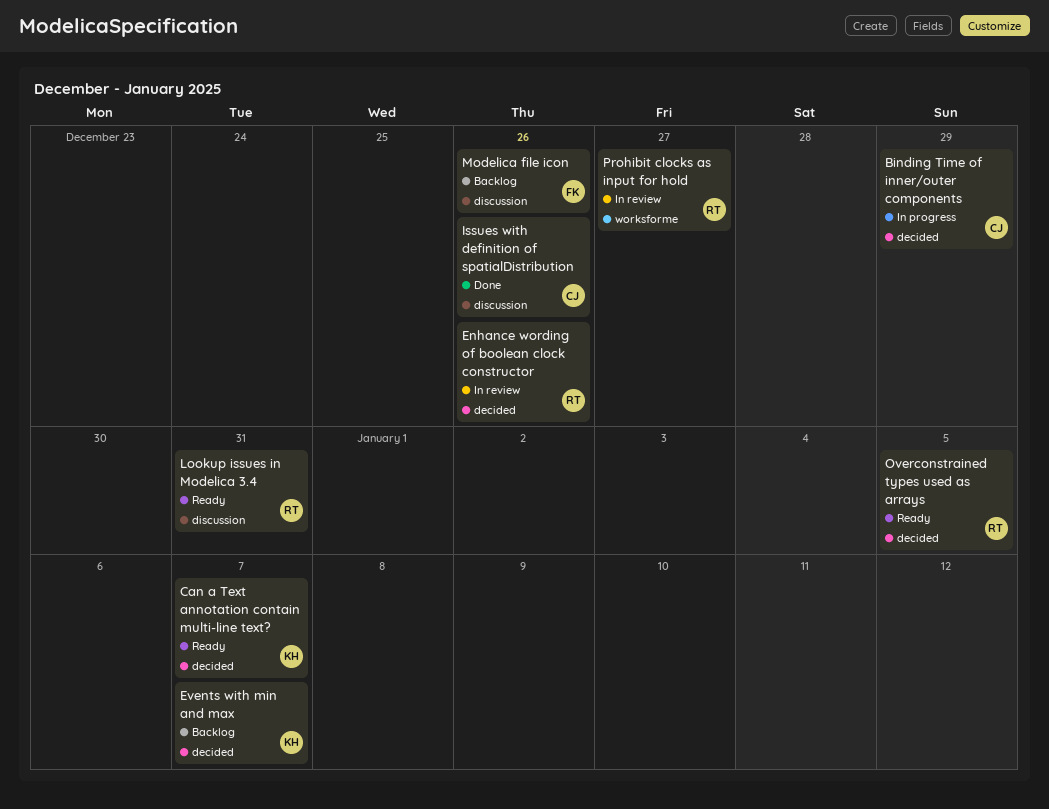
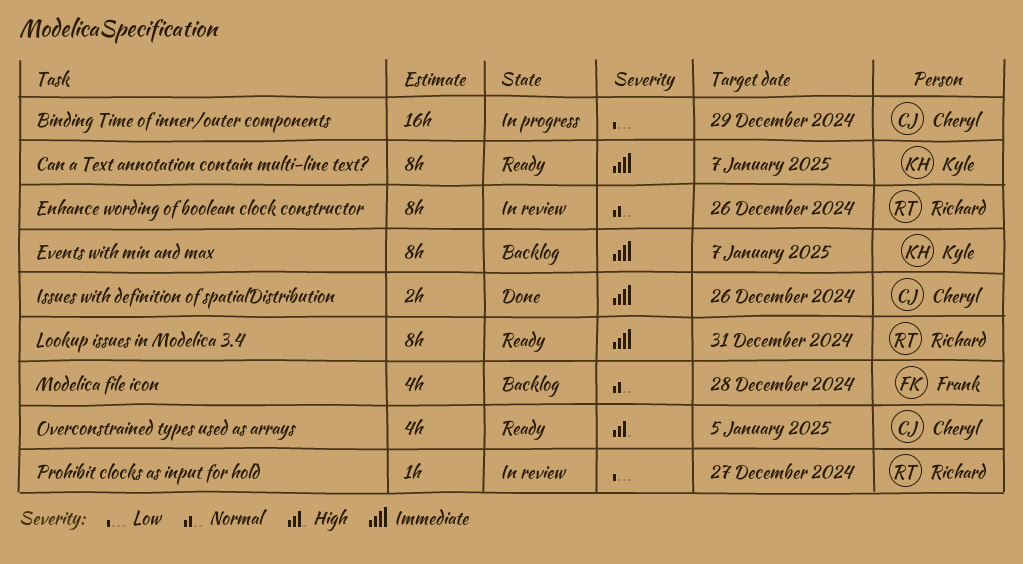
Modelica file icon, due: Dec 26 -> Dec 28
Overconstrained types used as arrays, owner: Richard -> Cheryl

